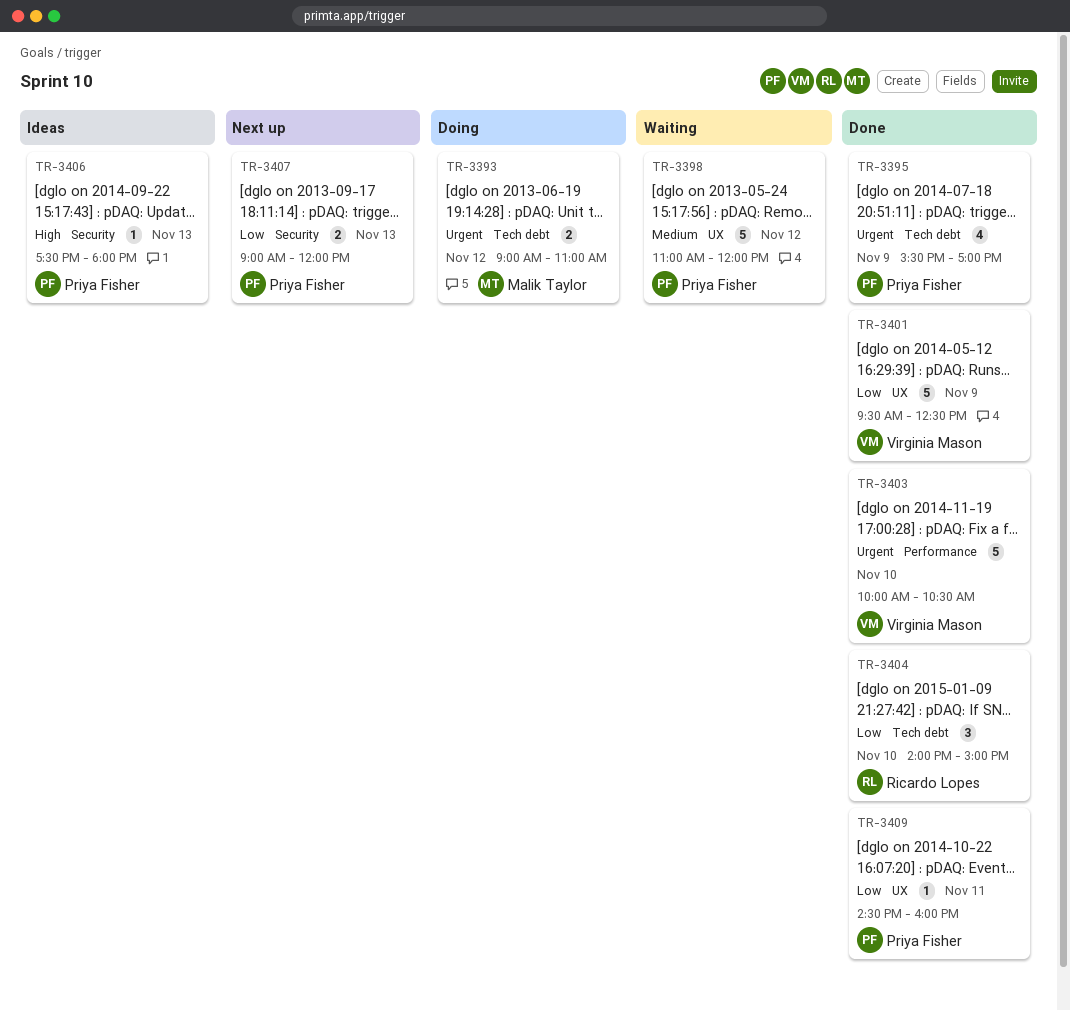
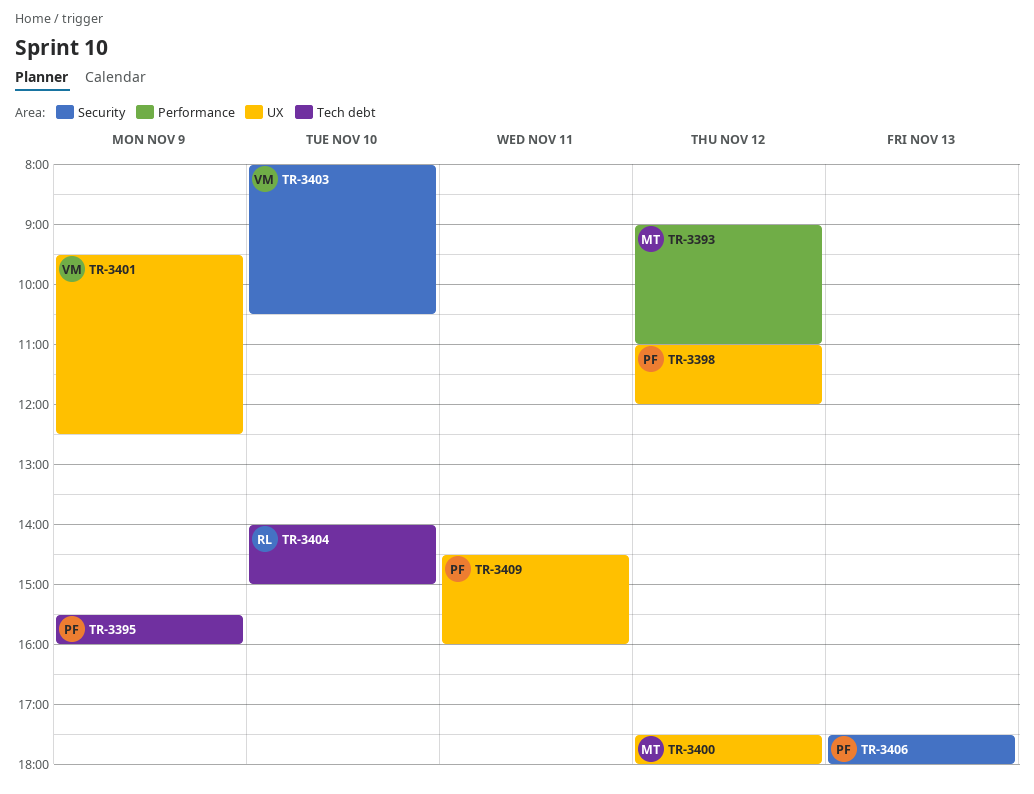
TR-3393, label: Tech debt -> Performance
TR-3395, ends: 17:00 -> 16:00
TR-3400: none -> present
TR-3403, label: Performance -> Security
TR-3403, begins: 10:00 -> 08:00
TR-3407: present -> none

